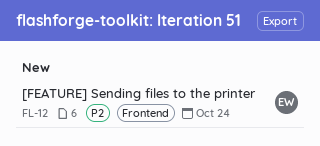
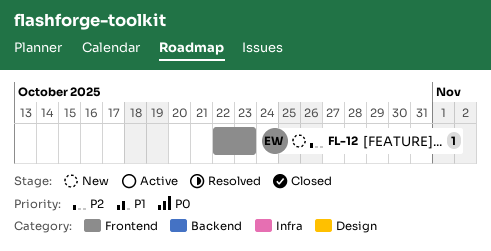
FL-12, due: Oct 24 -> Oct 23

